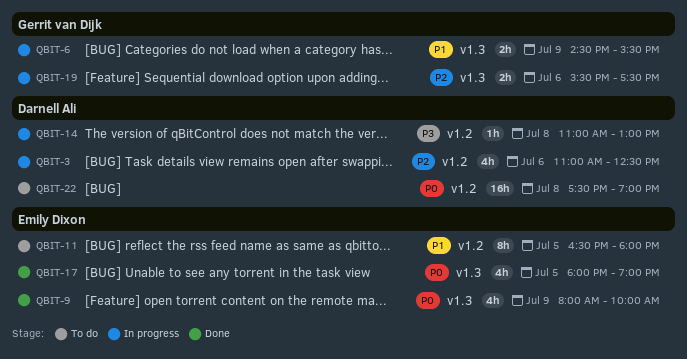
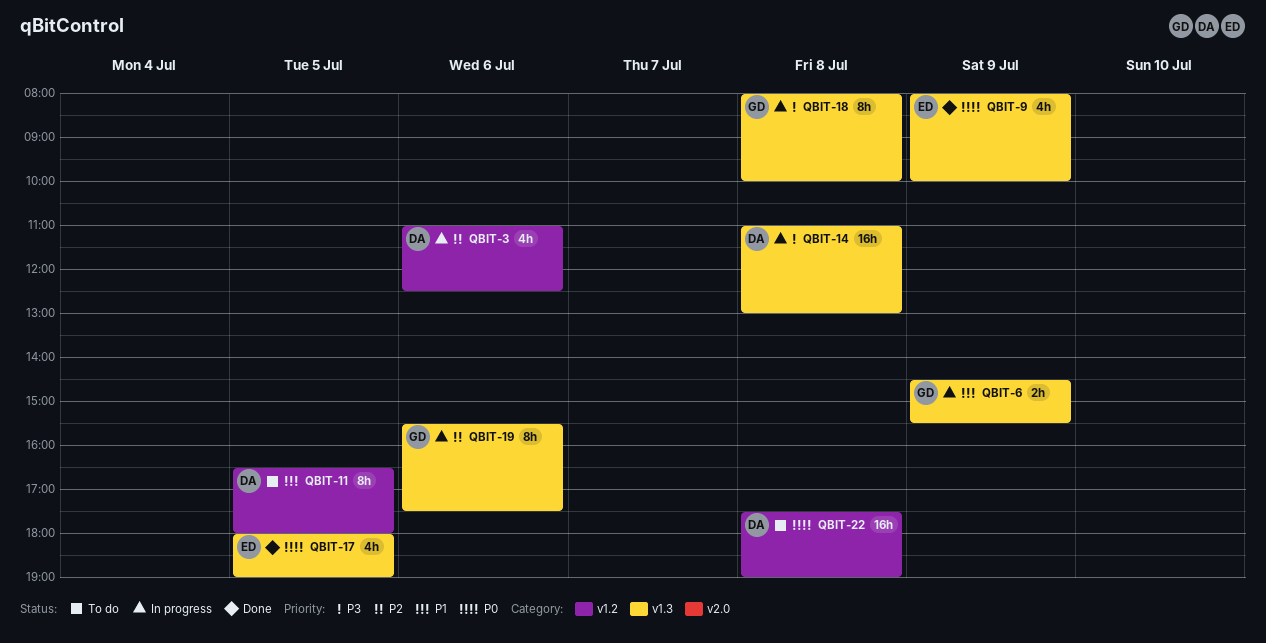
QBIT-11, owner: Emily Dixon -> Darnell Ali
QBIT-14, label: v1.2 -> v1.3
QBIT-14, estimate: 1h -> 16h
QBIT-18: none -> present
QBIT-19, estimate: 2h -> 8h

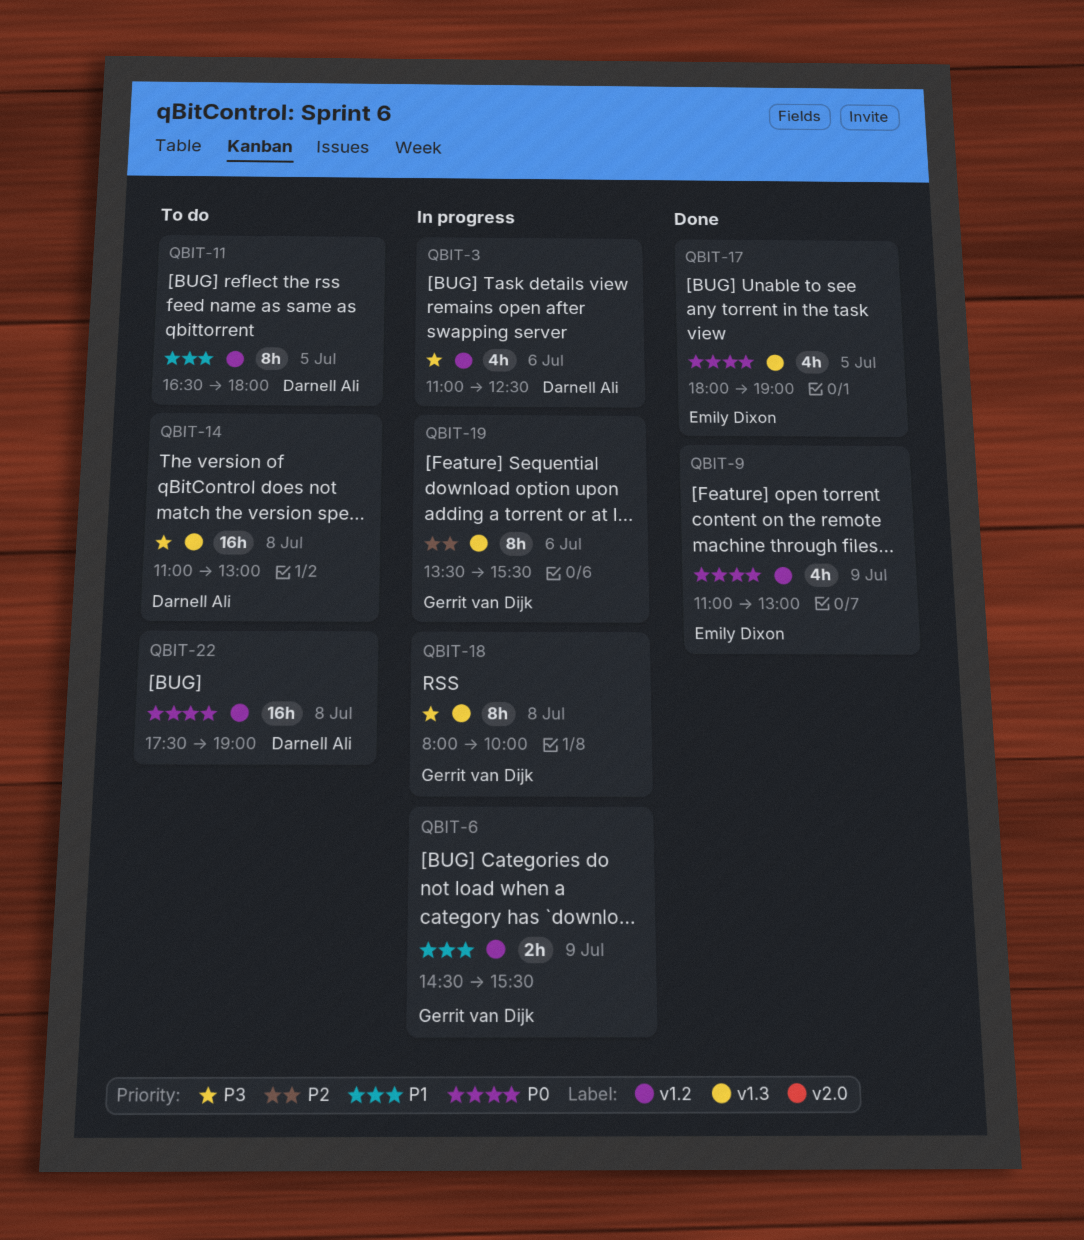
QBIT-3, priority: P2 -> P3
QBIT-6, label: v1.3 -> v1.2
QBIT-9, label: v1.3 -> v1.2
QBIT-9, begins: 08:00 -> 11:00
QBIT-9, ends: 10:00 -> 13:00
QBIT-14, status: In progress -> To do
QBIT-19, begins: 15:30 -> 13:30
QBIT-19, ends: 17:30 -> 15:30

